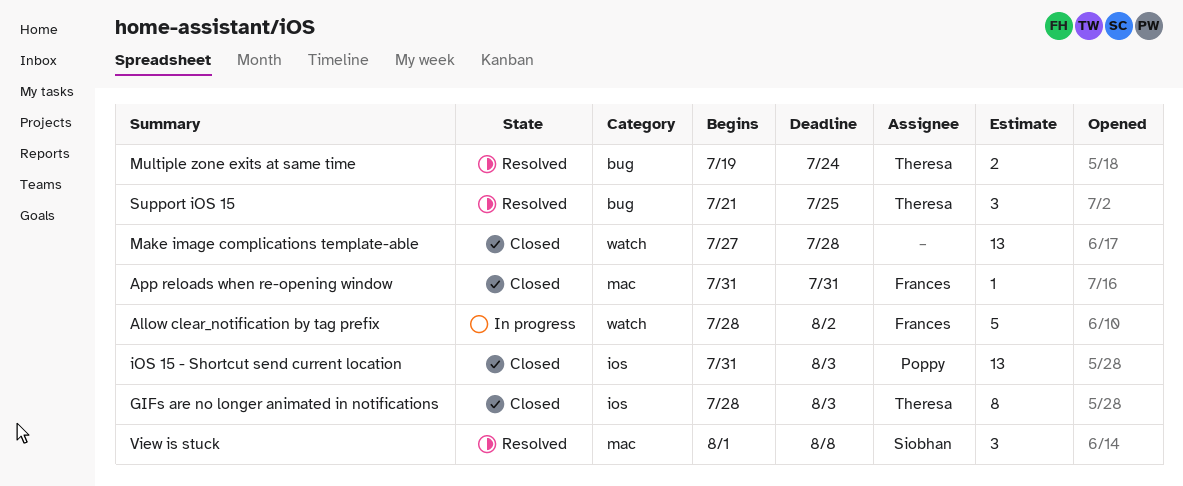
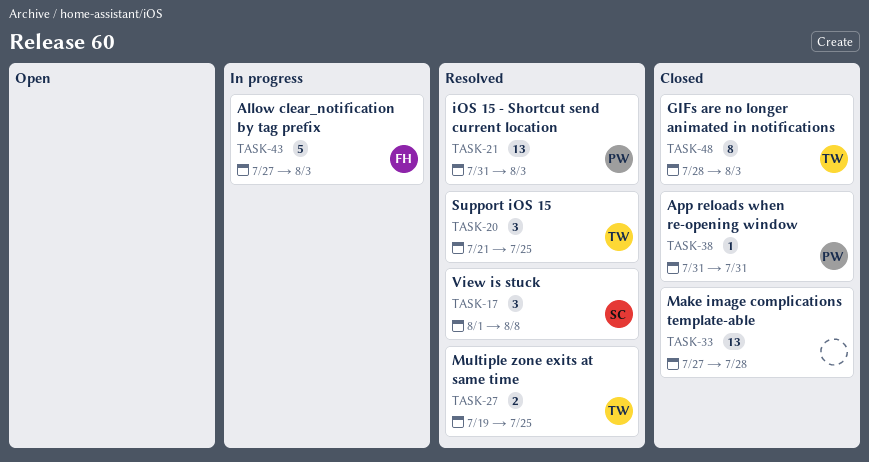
Allow clear_notification by tag prefix, start: Jul 28 -> Jul 27
Allow clear_notification by tag prefix, due: Aug 2 -> Aug 3
App reloads when re-opening window, owner: Frances -> Poppy
iOS 15 - Shortcut send current location, status: Closed -> Resolved
Multiple zone exits at same time, due: Jul 24 -> Jul 25

